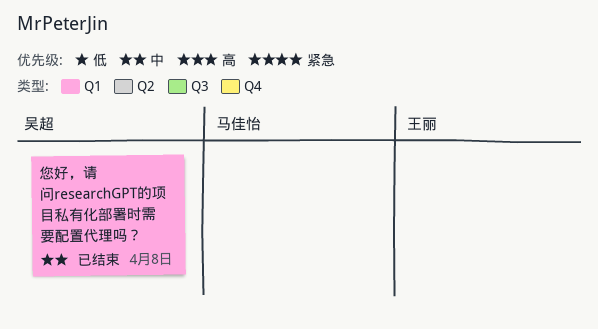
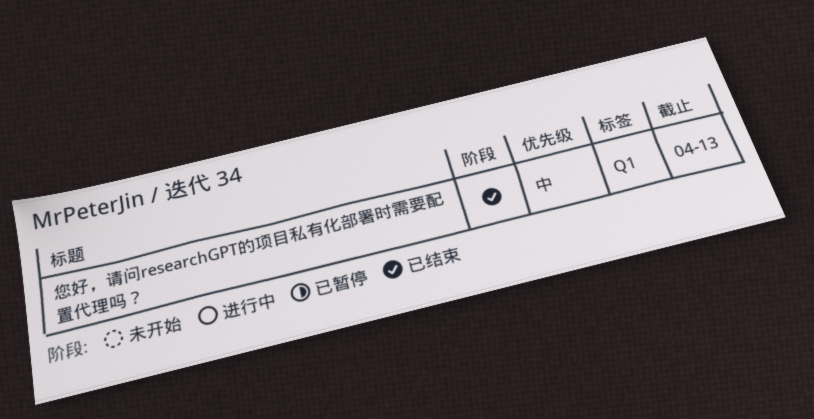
您好，请问researchGPT的项目私有化部署时需要配置代理吗？, due: Apr 8 -> Apr 13

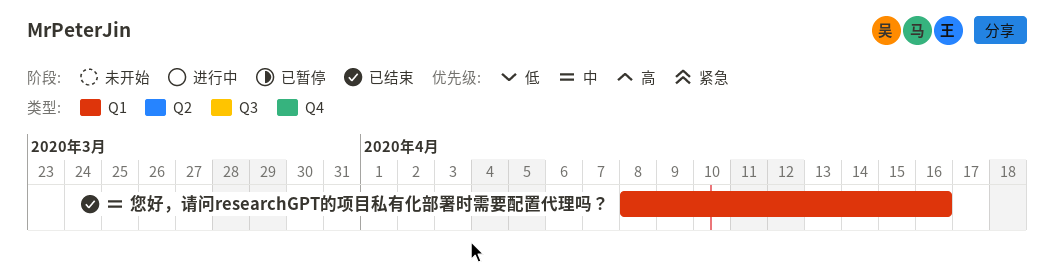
您好，请问researchGPT的项目私有化部署时需要配置代理吗？, due: Apr 13 -> Apr 16

